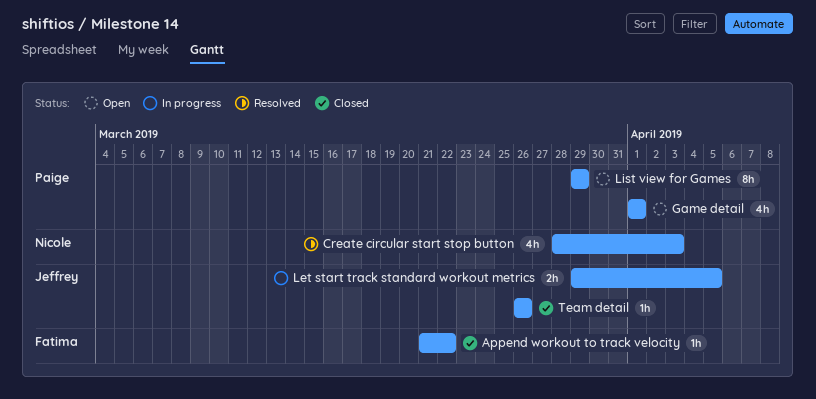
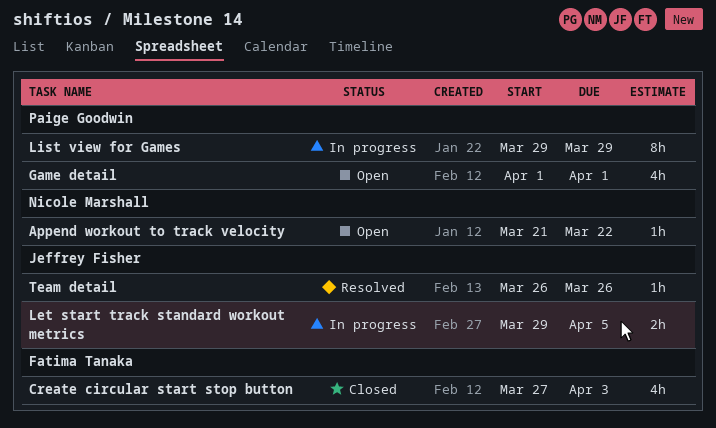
Append workout to track velocity, status: Closed -> Open
Append workout to track velocity, owner: Fatima Tanaka -> Nicole Marshall
Create circular start stop button, status: Resolved -> Closed
Create circular start stop button, owner: Nicole Marshall -> Fatima Tanaka
Create circular start stop button, start: Mar 28 -> Mar 27
List view for Games, status: Open -> In progress
Team detail, status: Closed -> Resolved

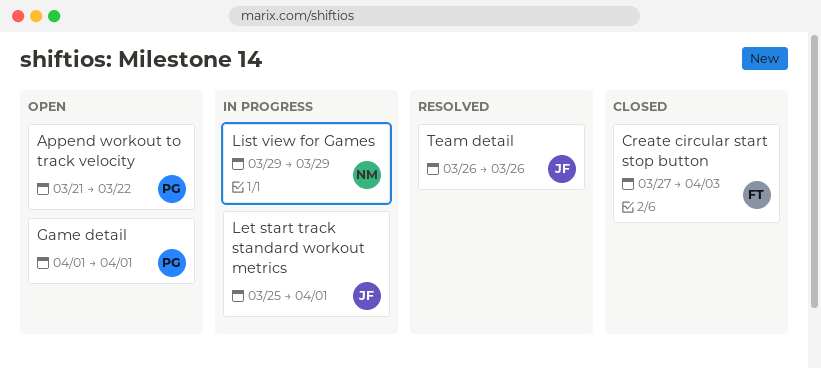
Append workout to track velocity, owner: Nicole Marshall -> Paige Goodwin
Let start track standard workout metrics, start: Mar 29 -> Mar 25
Let start track standard workout metrics, due: Apr 5 -> Apr 1
List view for Games, owner: Paige Goodwin -> Nicole Marshall

